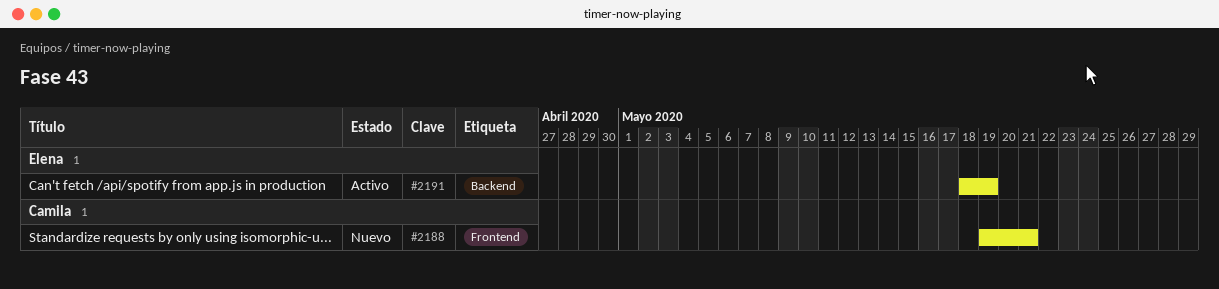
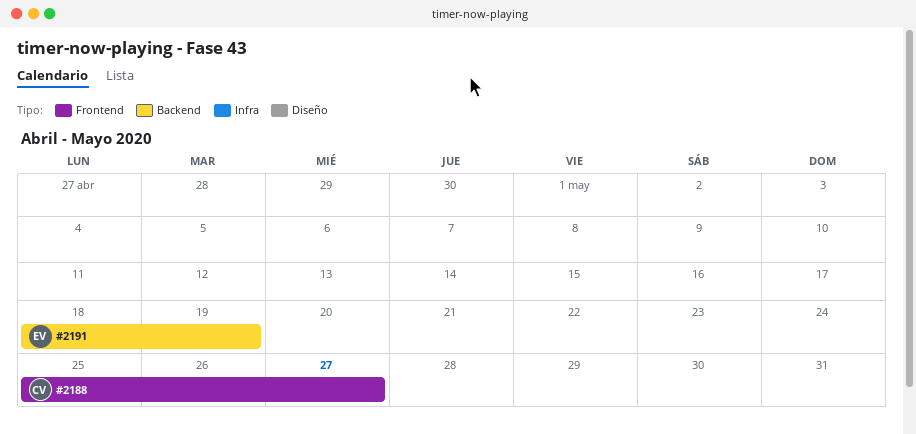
#2188, start: May 19 -> May 25
#2188, due: May 21 -> May 27

